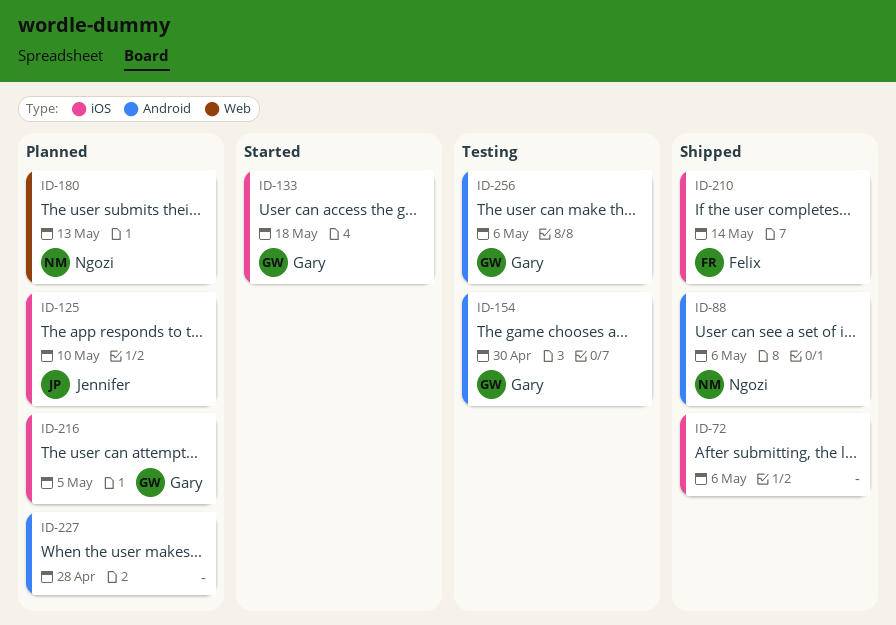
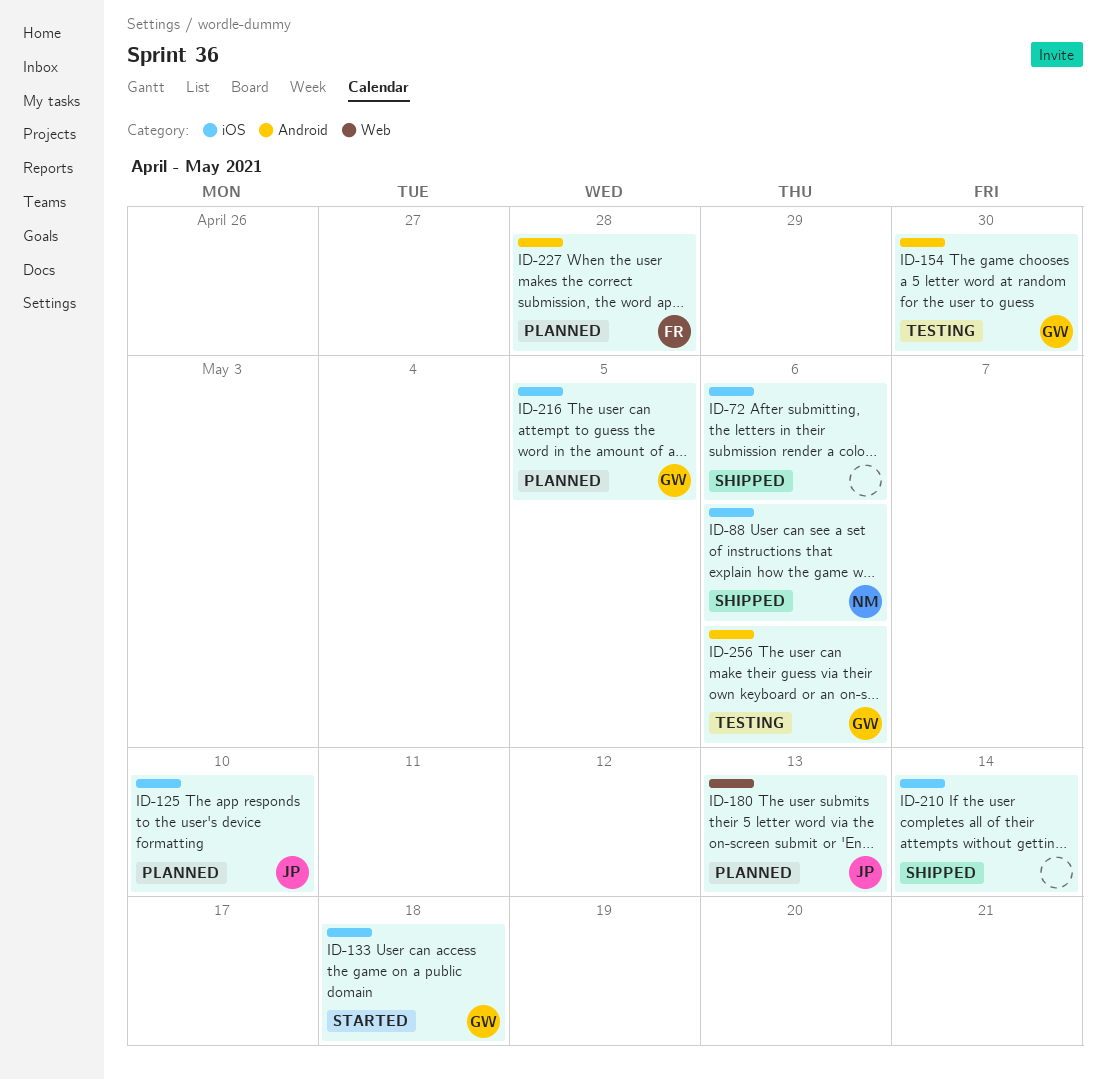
ID-88, label: Android -> iOS
ID-180, owner: Ngozi -> Jennifer
ID-210, owner: Felix -> none
ID-227, owner: none -> Felix

